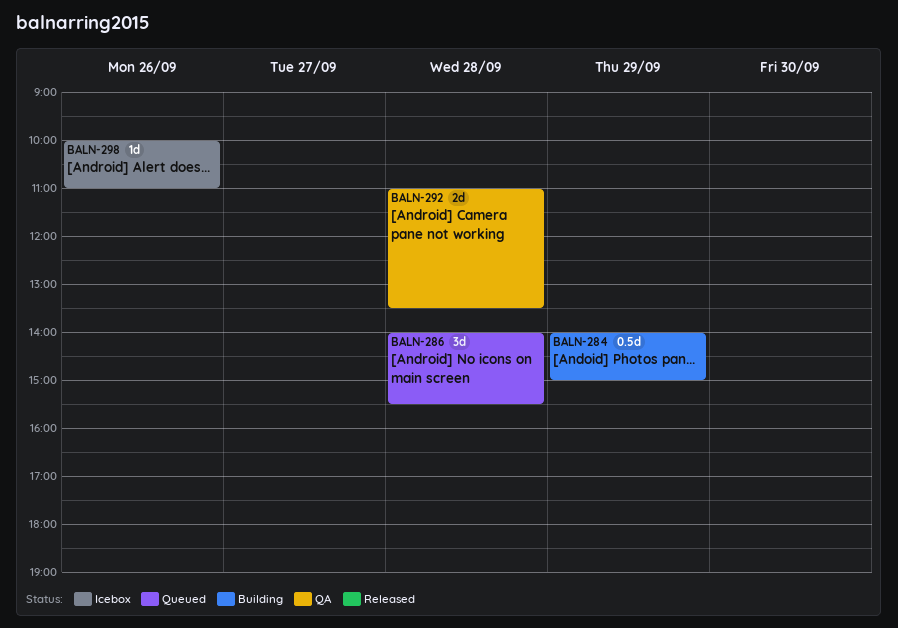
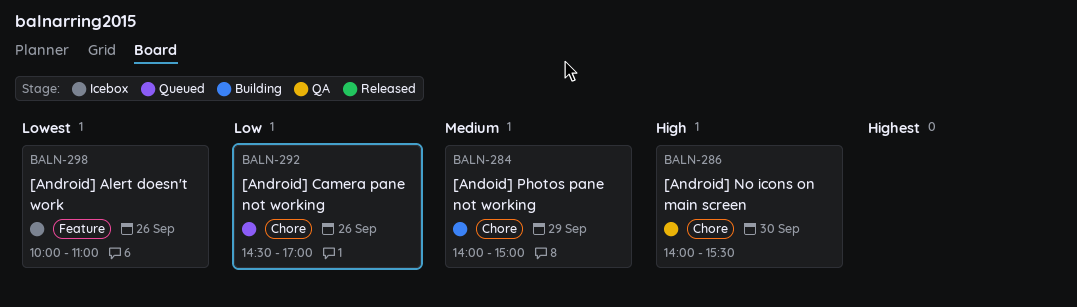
BALN-286, status: Queued -> QA
BALN-286, day: Sep 28 -> Sep 30
BALN-292, status: QA -> Queued
BALN-292, day: Sep 28 -> Sep 26
BALN-292, begins: 11:00 -> 14:30
BALN-292, ends: 13:30 -> 17:00

